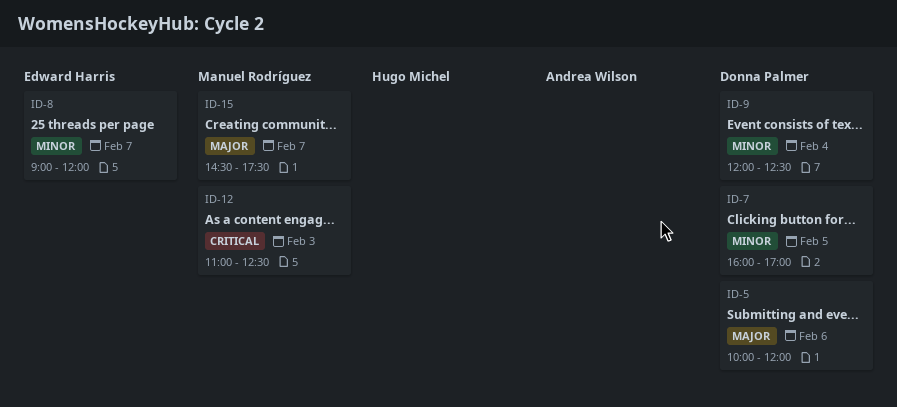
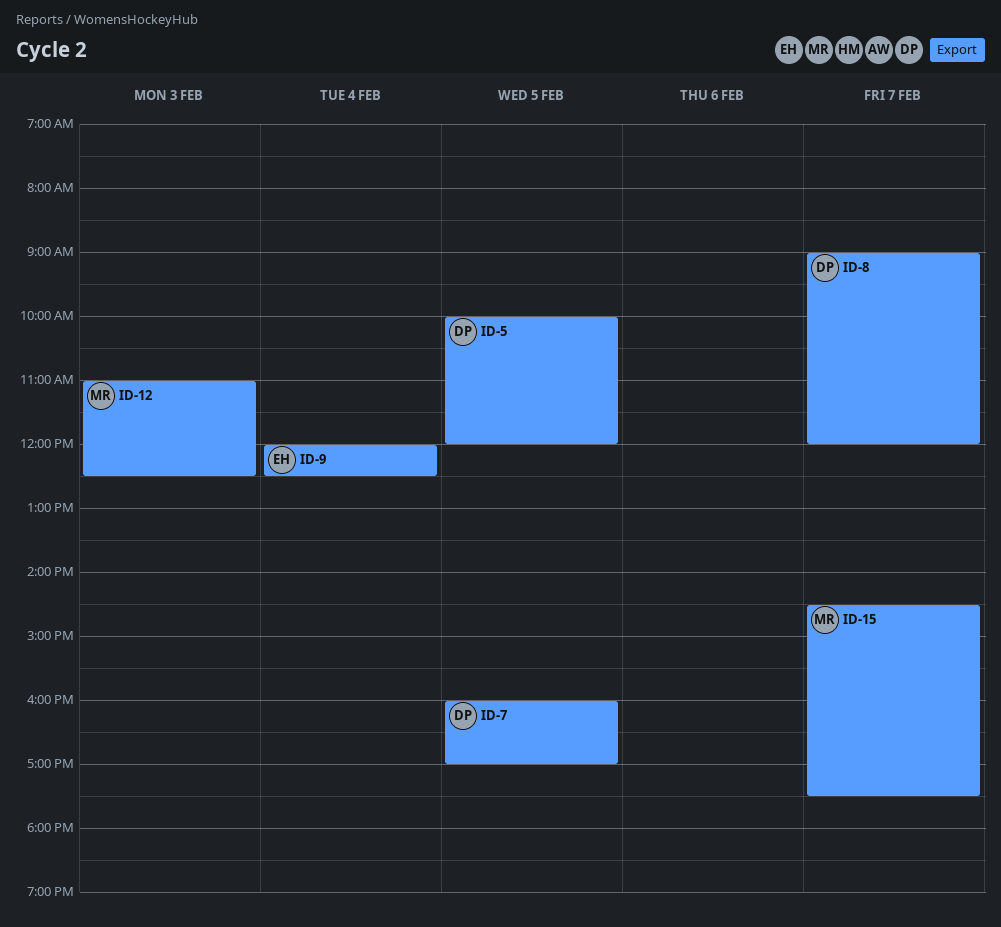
ID-5, day: Feb 6 -> Feb 5
ID-8, owner: Edward Harris -> Donna Palmer
ID-9, owner: Donna Palmer -> Edward Harris

